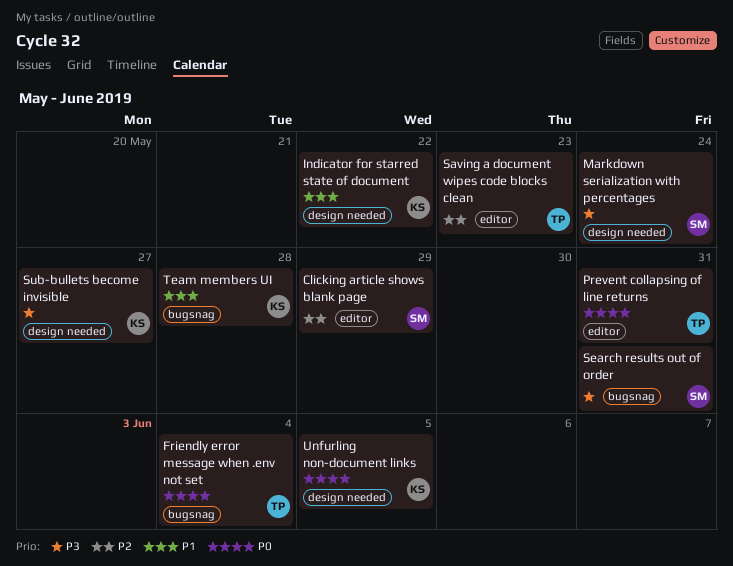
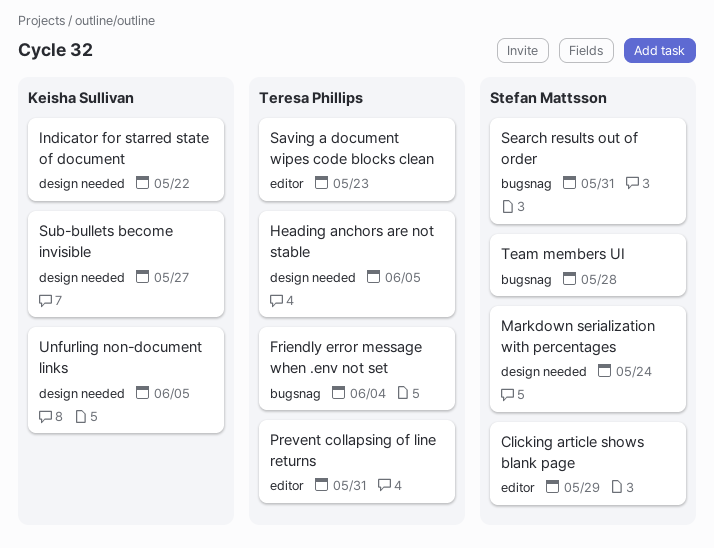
Heading anchors are not stable: none -> present
Team members UI, owner: Keisha Sullivan -> Stefan Mattsson

